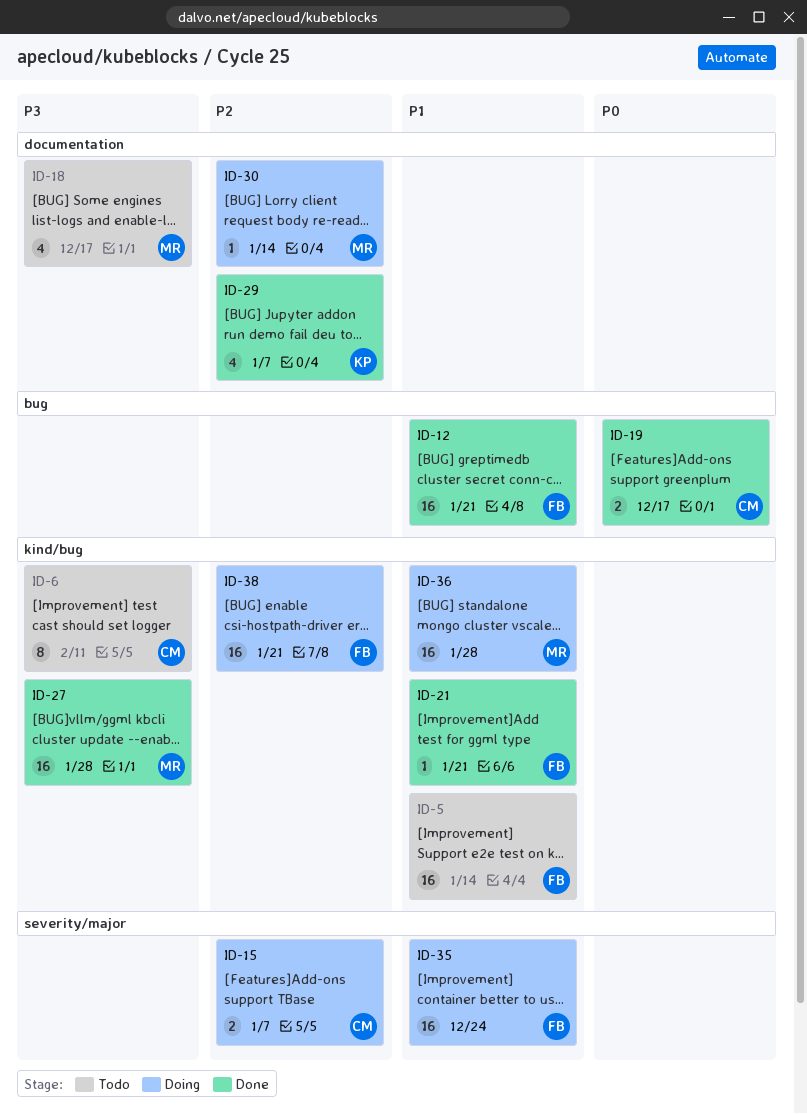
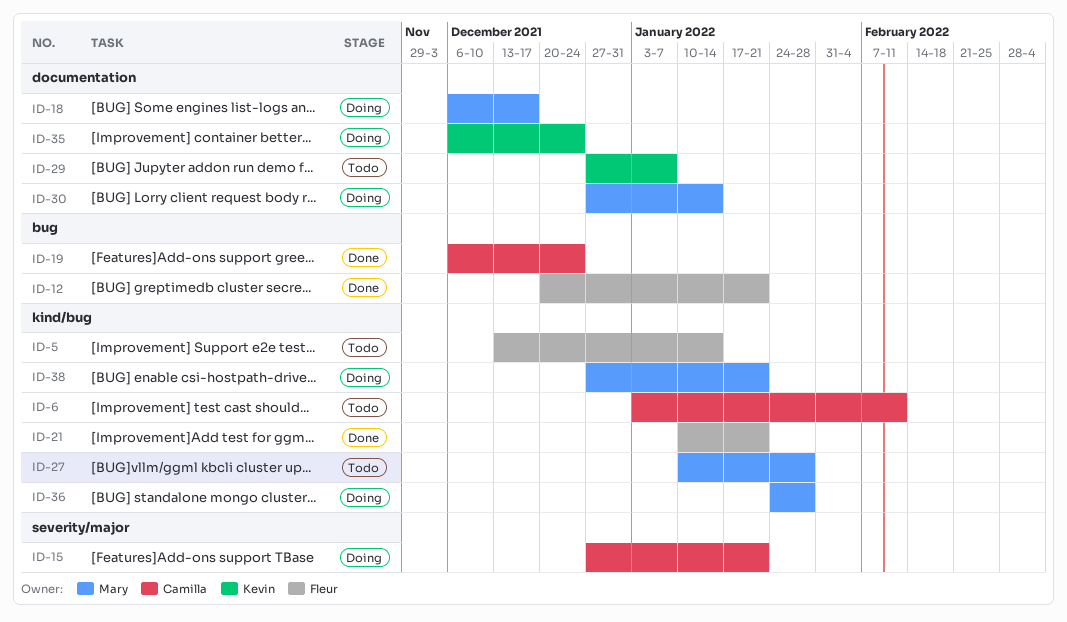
ID-15, due: Jan 7 -> Jan 21
ID-18, status: Todo -> Doing
ID-19, due: Dec 17 -> Dec 24
ID-27, status: Done -> Todo
ID-29, status: Done -> Todo
ID-35, owner: Fleur -> Kevin
ID-35, label: severity/major -> documentation
ID-38, owner: Fleur -> Mary

